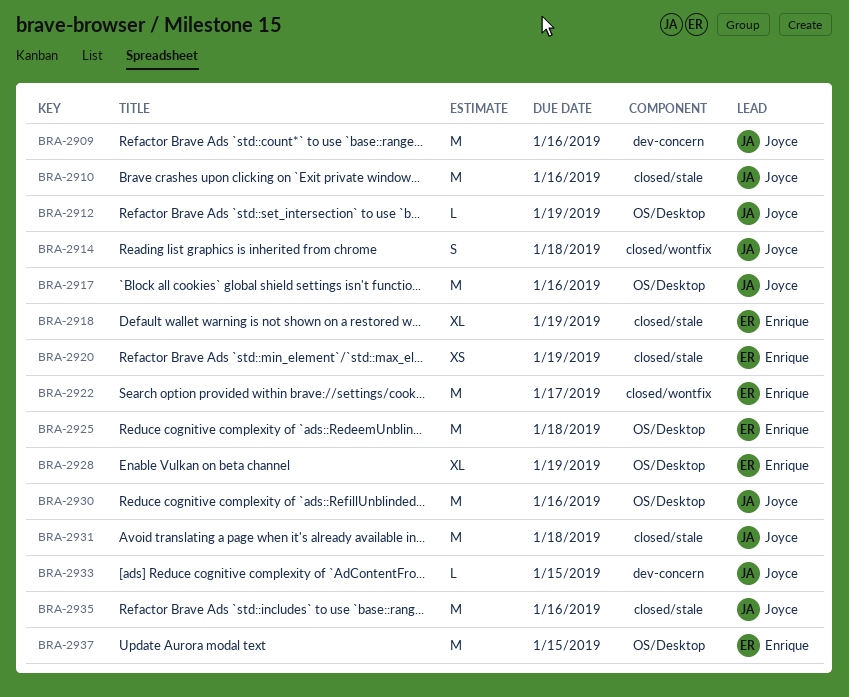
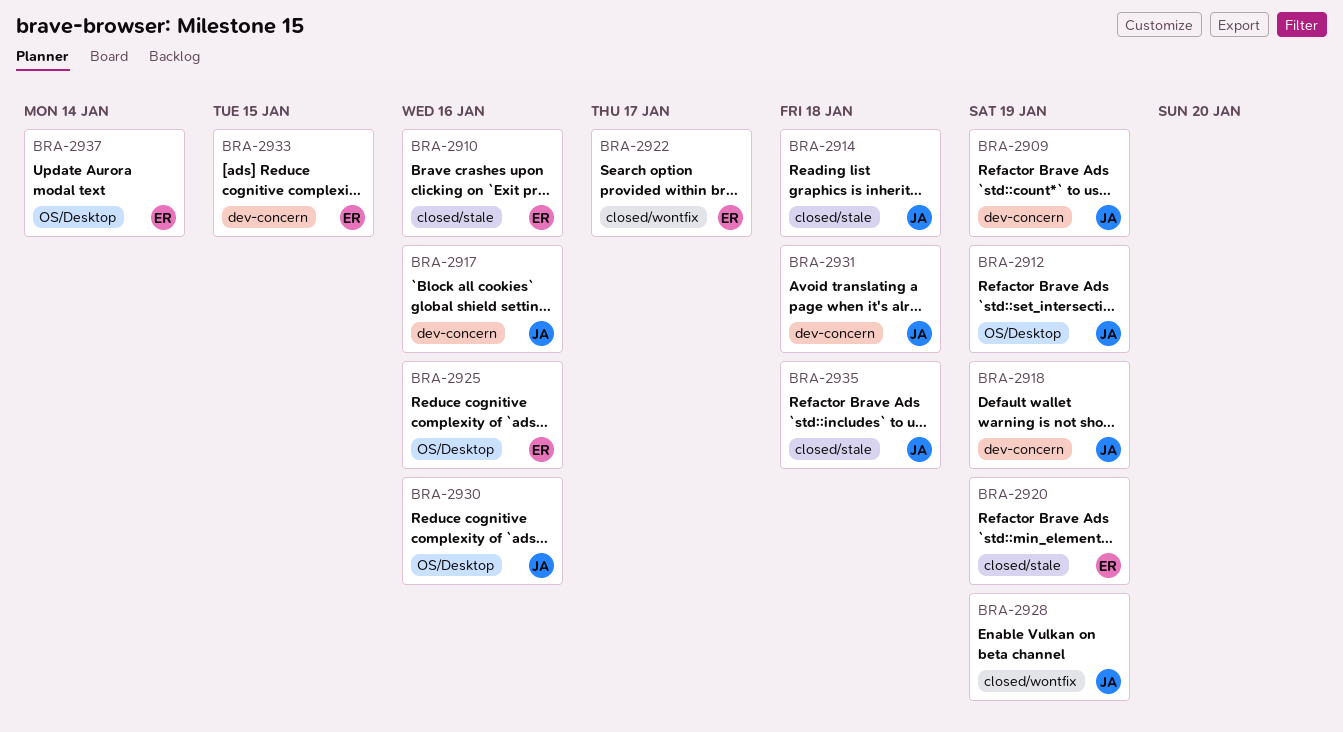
BRA-2909, due: Jan 16 -> Jan 19
BRA-2910, owner: Joyce -> Enrique
BRA-2914, label: closed/wontfix -> closed/stale
BRA-2917, label: OS/Desktop -> dev-concern
BRA-2918, owner: Enrique -> Joyce
BRA-2918, label: closed/stale -> dev-concern
BRA-2925, due: Jan 18 -> Jan 16
BRA-2928, owner: Enrique -> Joyce
BRA-2928, label: OS/Desktop -> closed/wontfix
BRA-2931, label: closed/stale -> dev-concern
BRA-2933, owner: Joyce -> Enrique
BRA-2935, due: Jan 16 -> Jan 18
BRA-2937, due: Jan 15 -> Jan 14

